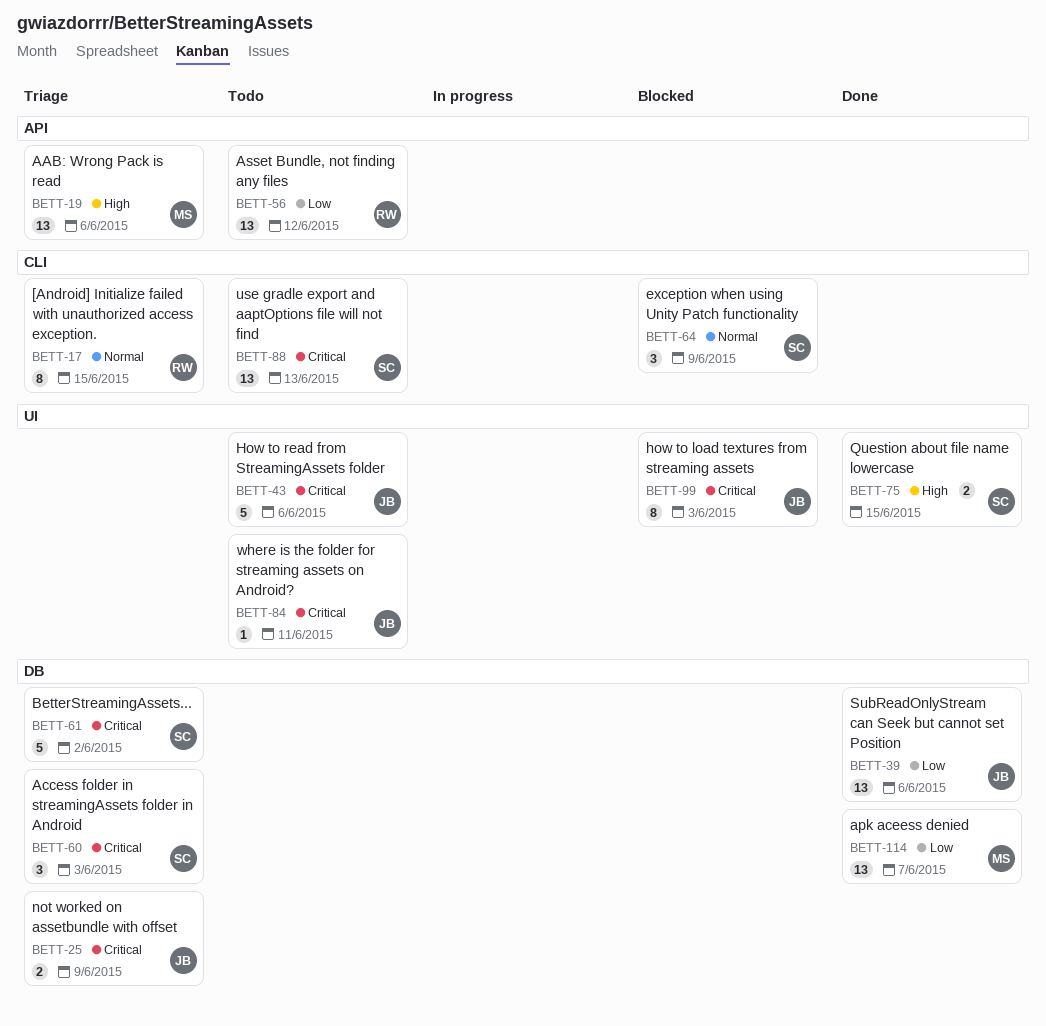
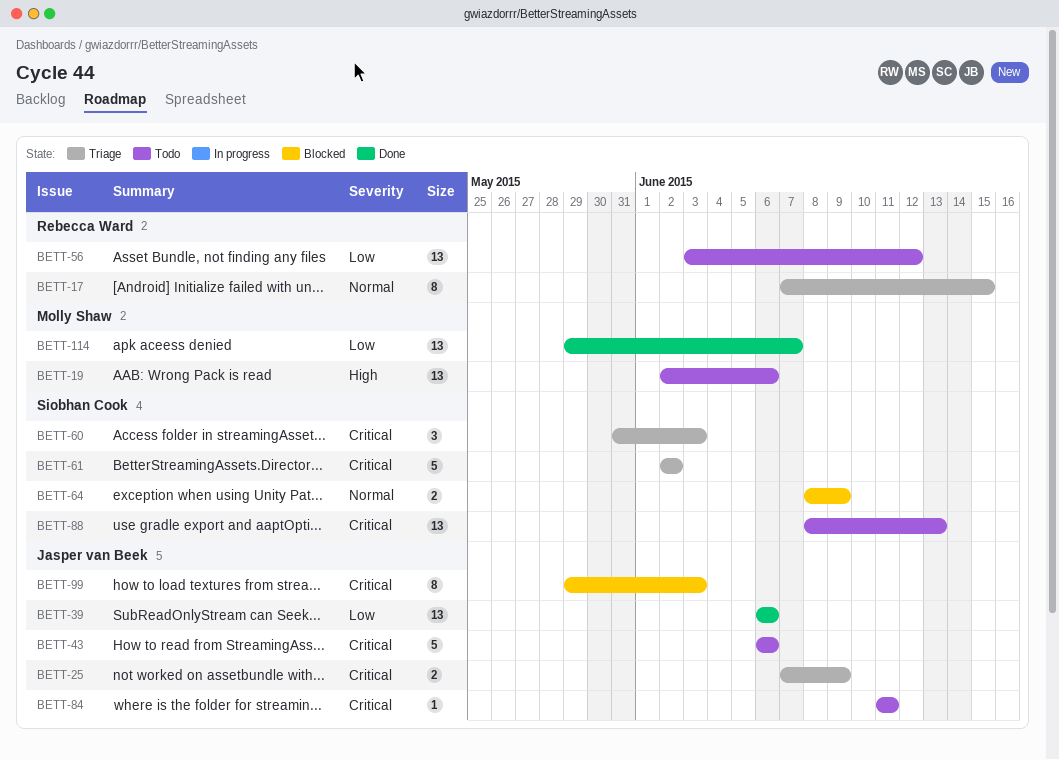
BETT-19, status: Triage -> Todo
BETT-64, estimate: 3 -> 2
BETT-75: present -> none

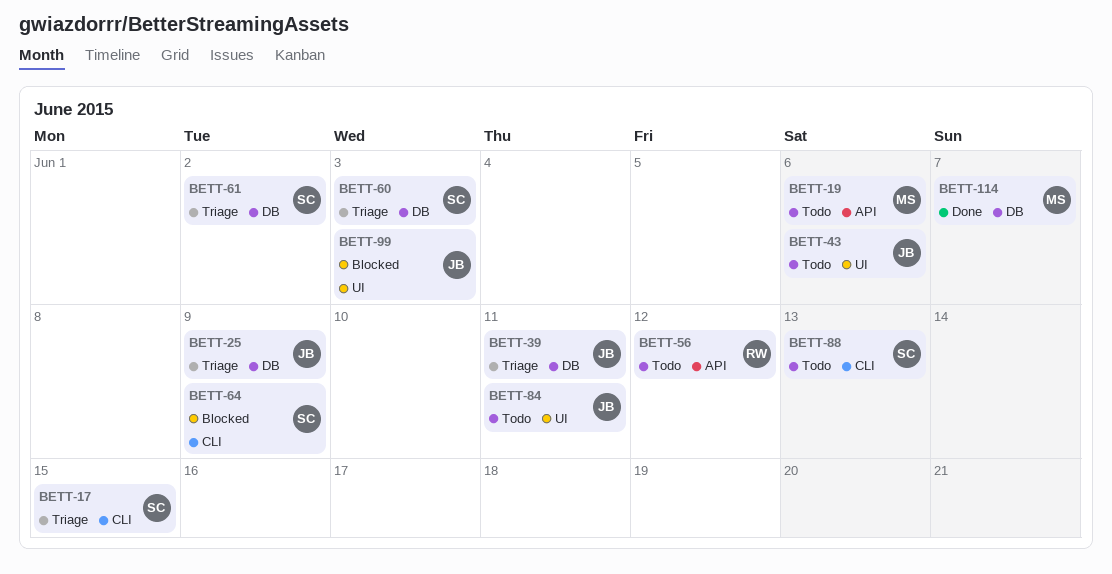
BETT-17, owner: Rebecca Ward -> Siobhan Cook
BETT-39, status: Done -> Triage
BETT-39, due: Jun 6 -> Jun 11

